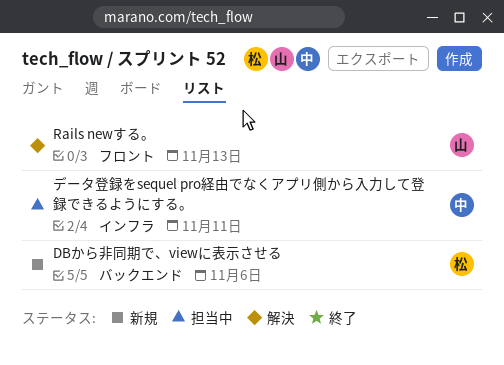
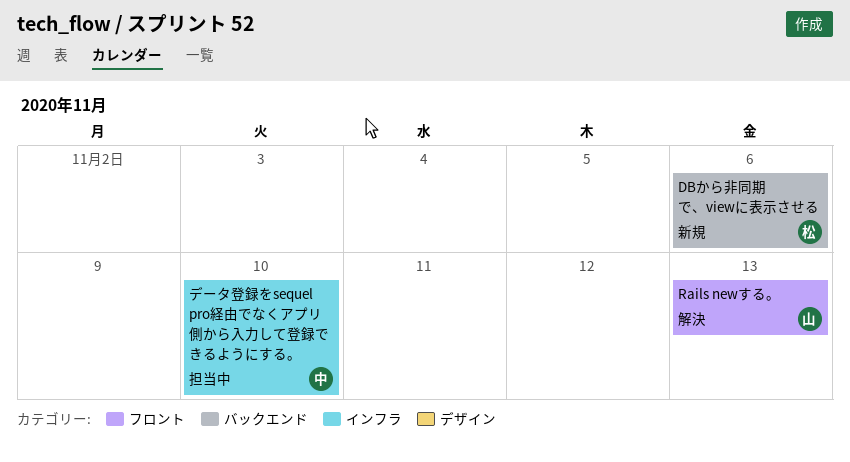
データ登録をsequel pro経由でなくアプリ側から入力して登録できるようにする。, due: Nov 11 -> Nov 10

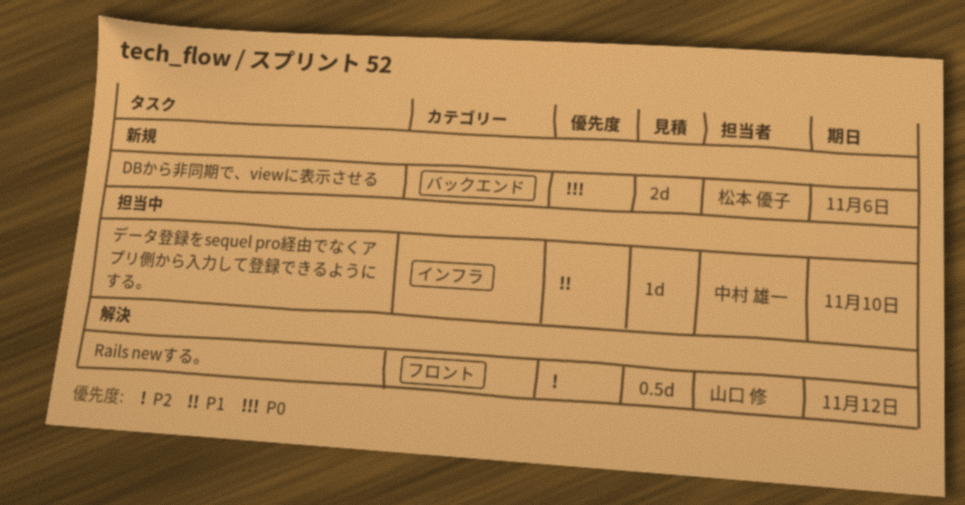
Rails newする。, due: Nov 13 -> Nov 12

